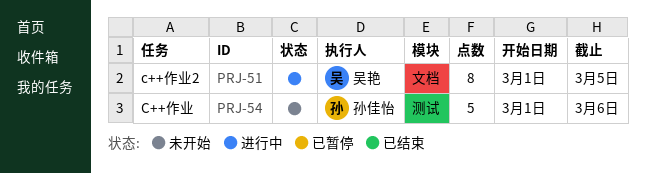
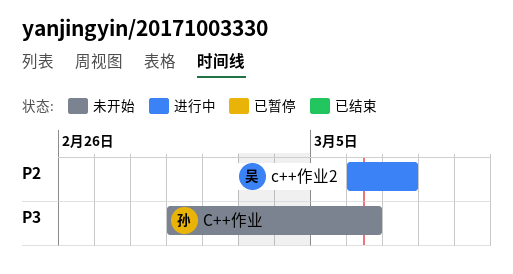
c++作业2, start: Mar 1 -> Mar 6
c++作业2, due: Mar 5 -> Mar 7

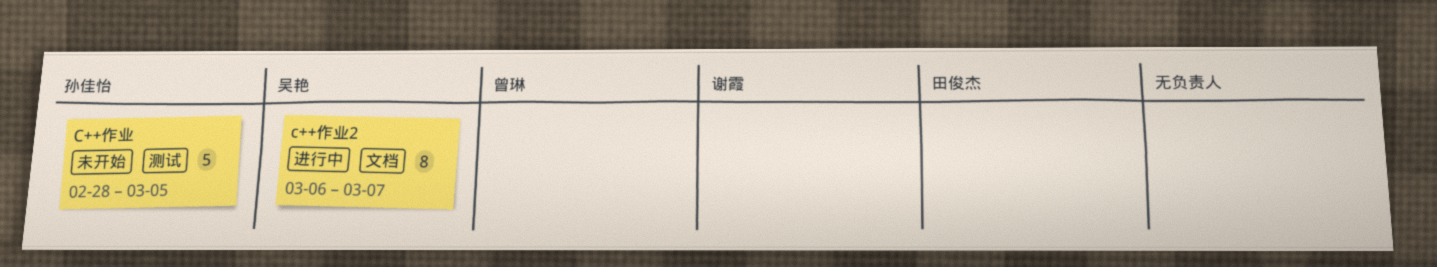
C++作业, start: Mar 1 -> Feb 28
C++作业, due: Mar 6 -> Mar 5

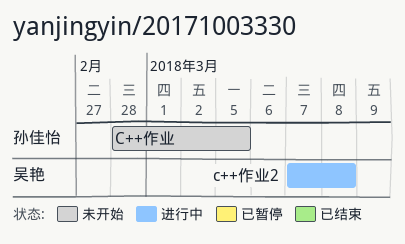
c++作业2, start: Mar 6 -> Mar 7
c++作业2, due: Mar 7 -> Mar 8

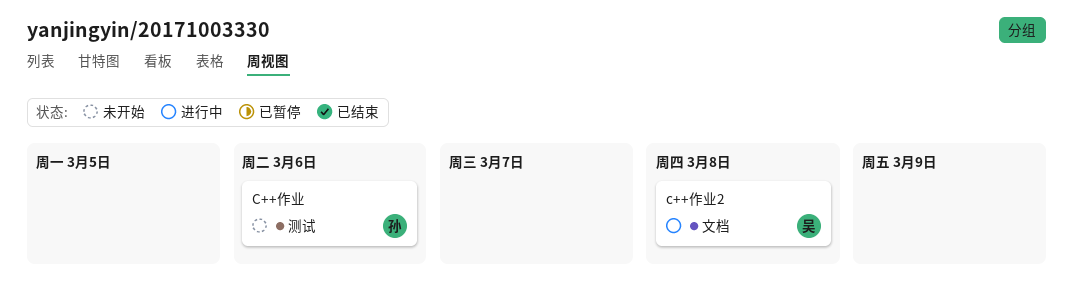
C++作业, due: Mar 5 -> Mar 6

